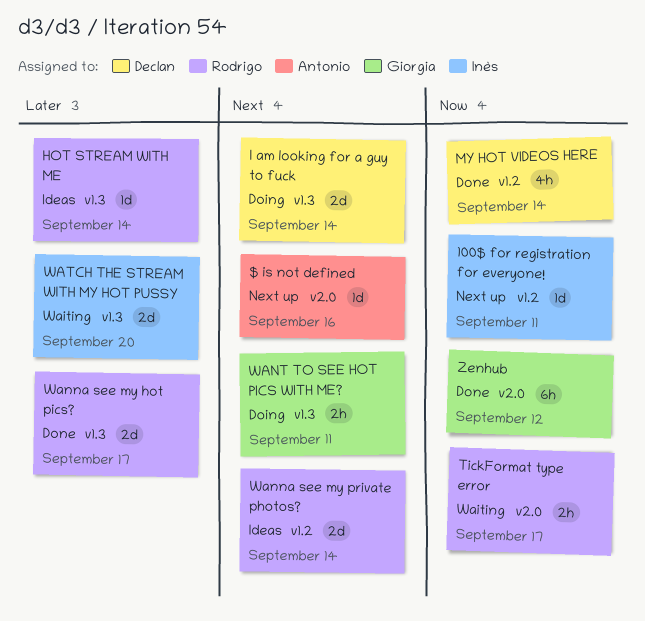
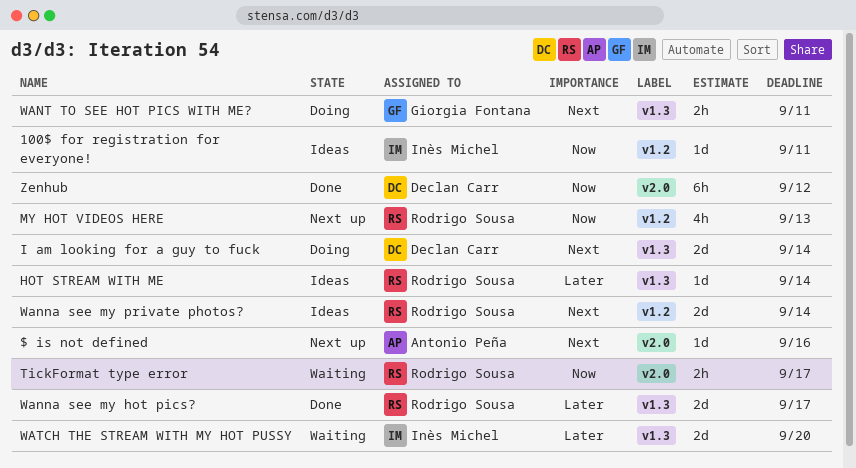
100$ for registration for everyone!, status: Next up -> Ideas
MY HOT VIDEOS HERE, status: Done -> Next up
MY HOT VIDEOS HERE, owner: Declan Carr -> Rodrigo Sousa
MY HOT VIDEOS HERE, due: Sep 14 -> Sep 13
Zenhub, owner: Giorgia Fontana -> Declan Carr

